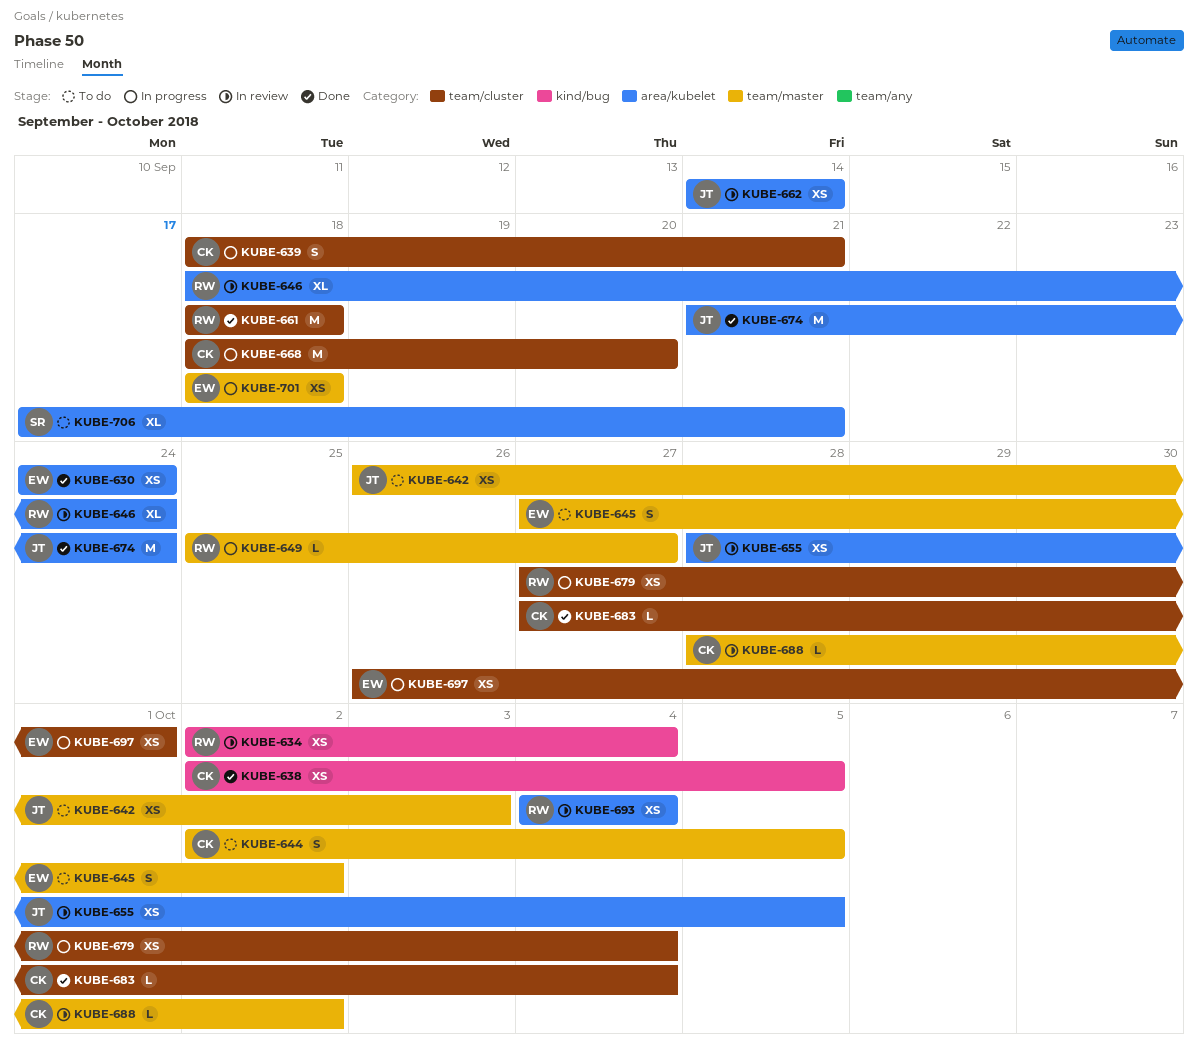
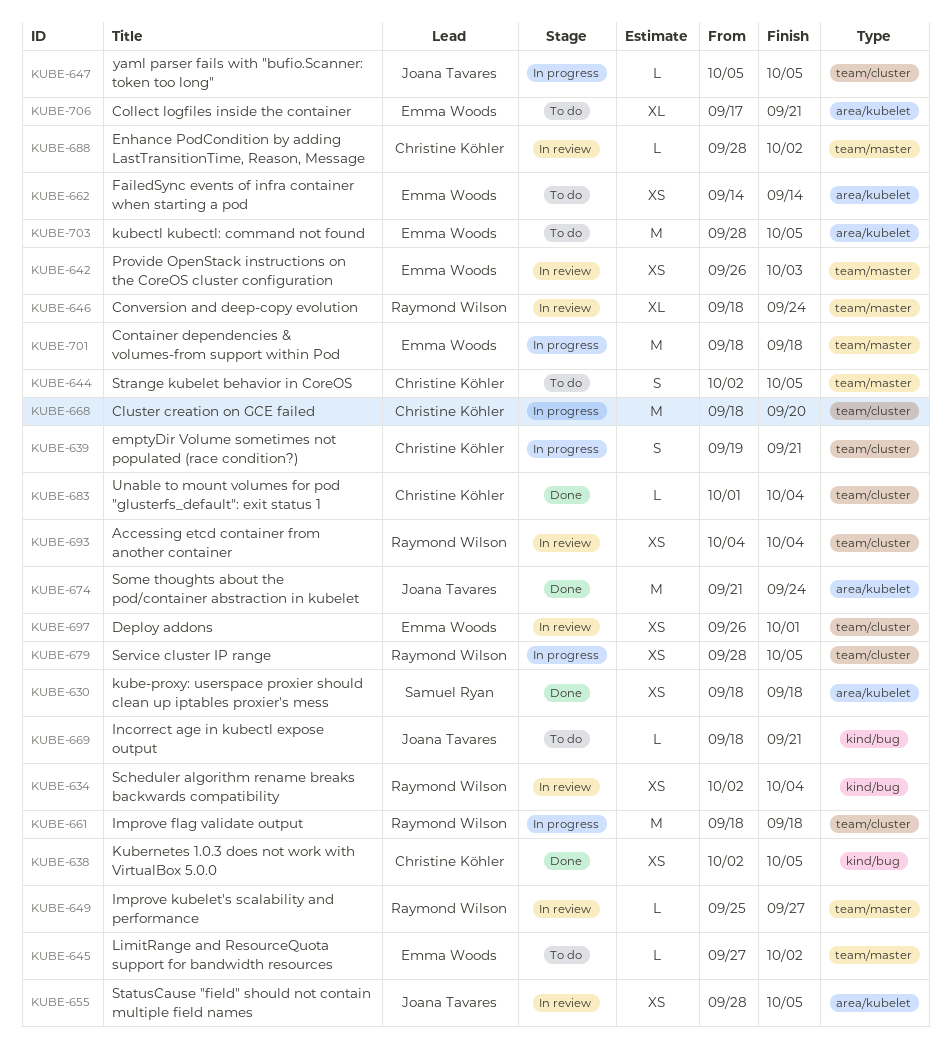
KUBE-630, owner: Emma Woods -> Samuel Ryan
KUBE-630, start: Sep 24 -> Sep 18
KUBE-630, due: Sep 24 -> Sep 18
KUBE-639, start: Sep 18 -> Sep 19
KUBE-642, status: To do -> In review
KUBE-642, owner: Joana Tavares -> Emma Woods
KUBE-645, estimate: S -> L
KUBE-646, label: area/kubelet -> team/master
KUBE-647: none -> present
KUBE-649, status: In progress -> In review
KUBE-661, status: Done -> In progress
KUBE-662, status: In review -> To do
KUBE-662, owner: Joana Tavares -> Emma Woods
KUBE-669: none -> present
KUBE-679, start: Sep 27 -> Sep 28
KUBE-679, due: Oct 4 -> Oct 5
KUBE-683, start: Sep 27 -> Oct 1
KUBE-693, label: area/kubelet -> team/cluster
KUBE-697, status: In progress -> In review
KUBE-701, estimate: XS -> M
KUBE-703: none -> present
KUBE-706, owner: Samuel Ryan -> Emma Woods

